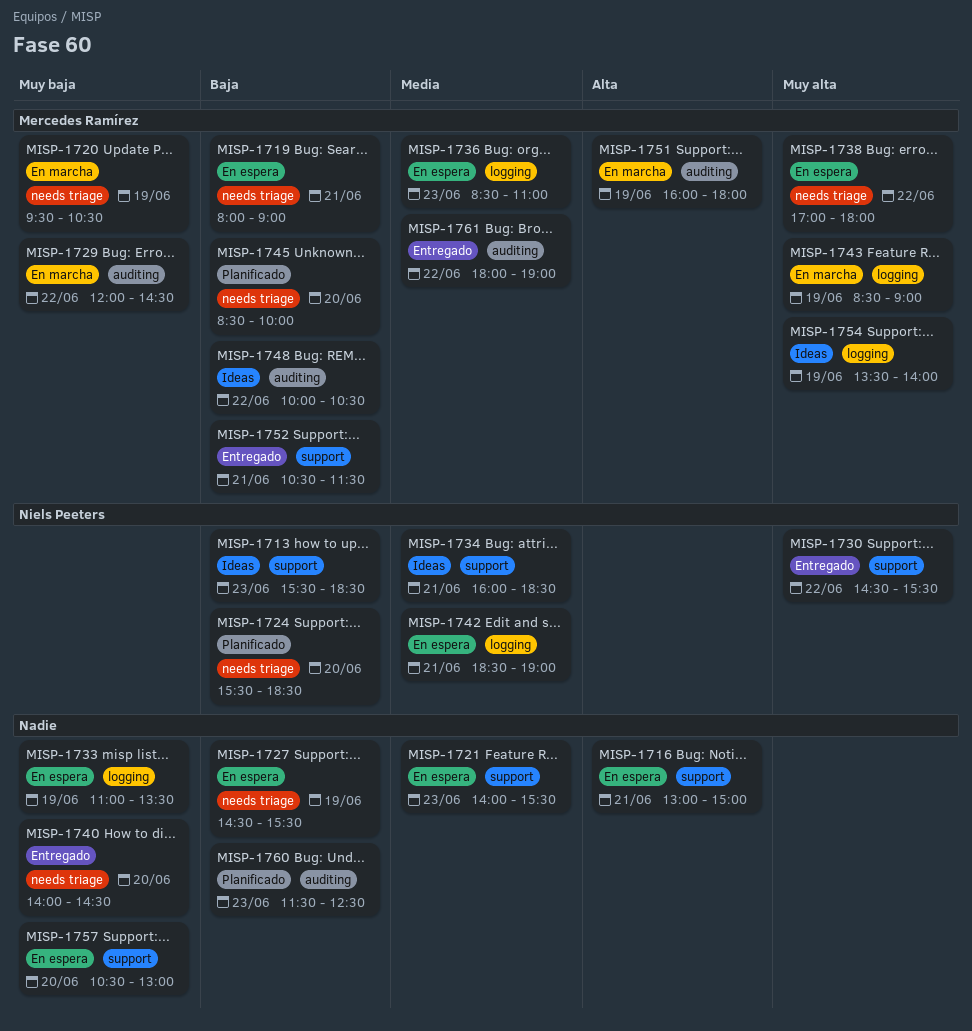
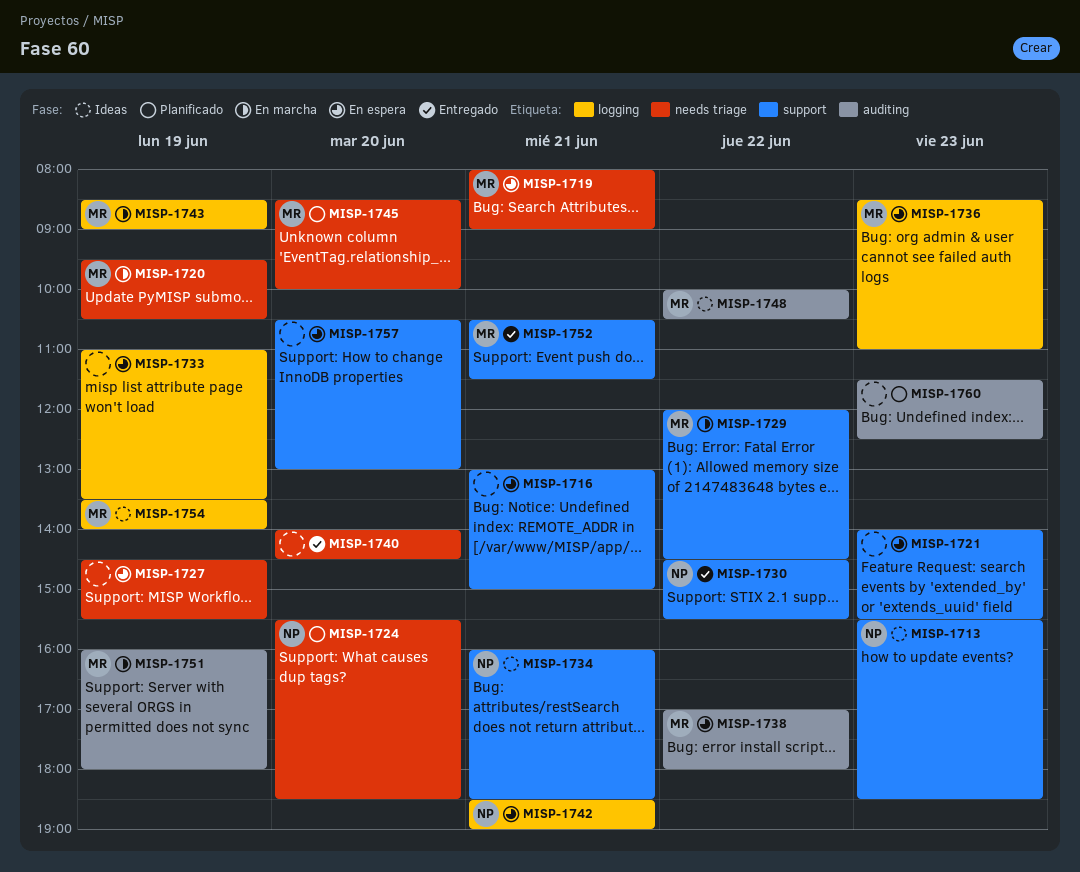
MISP-1729, label: auditing -> support
MISP-1738, label: needs triage -> auditing
MISP-1761: present -> none

